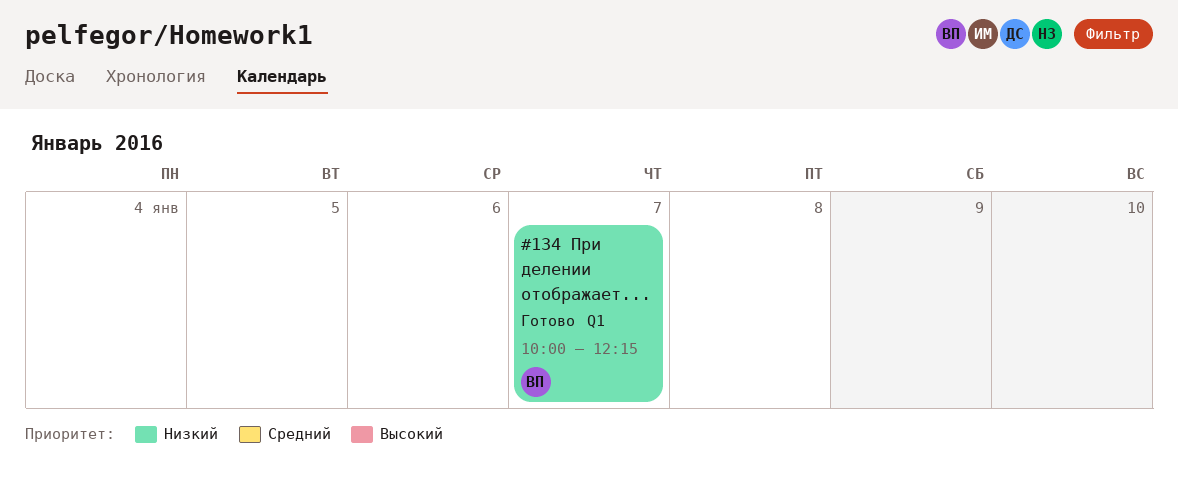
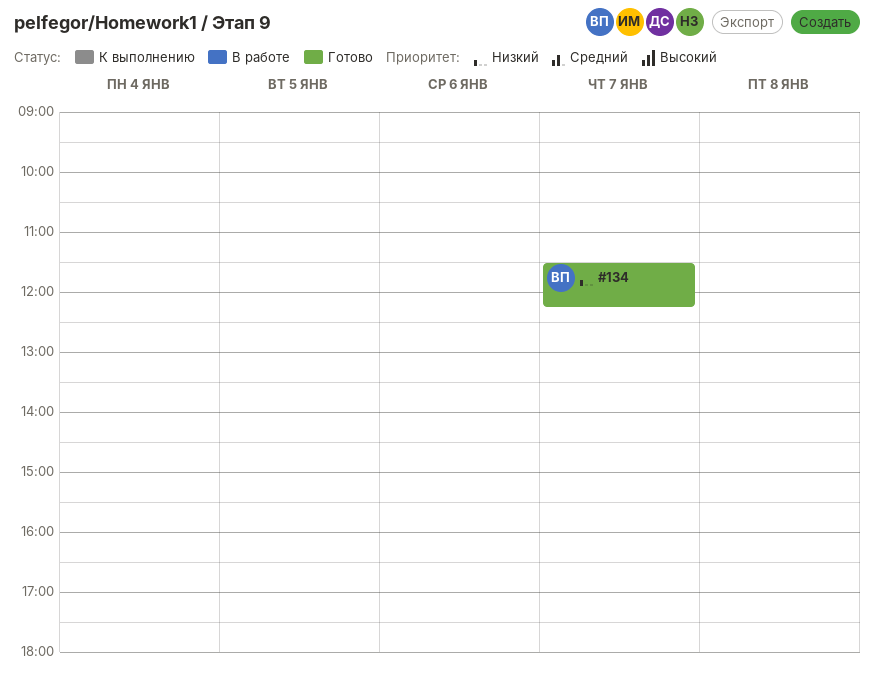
#134, begins: 10:00 -> 11:30

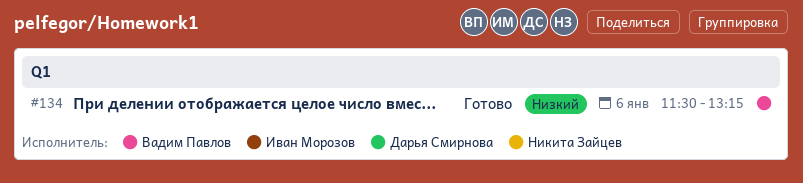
#134, day: Jan 7 -> Jan 6
#134, ends: 12:15 -> 13:15

